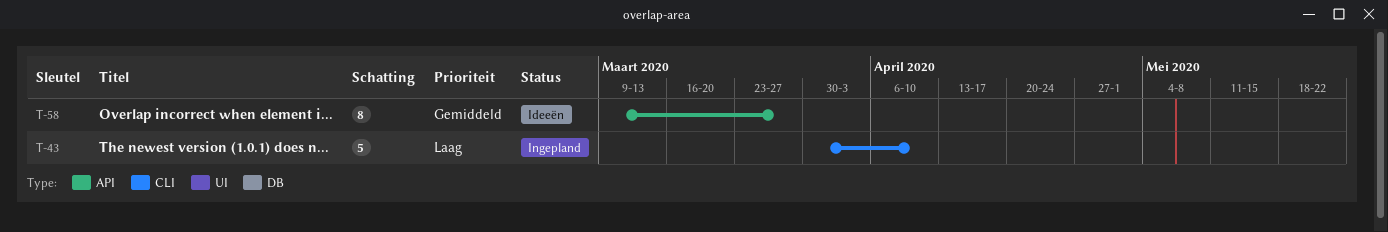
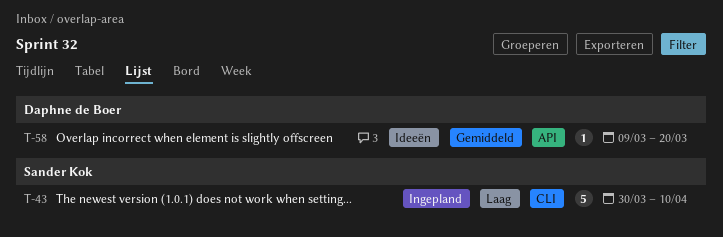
T-58, estimate: 8 -> 1
T-58, due: Mar 27 -> Mar 20

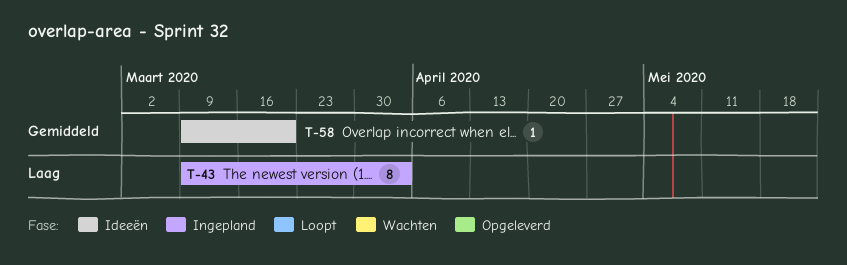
T-43, estimate: 5 -> 8
T-43, start: Mar 30 -> Mar 9
T-43, due: Apr 10 -> Apr 3

